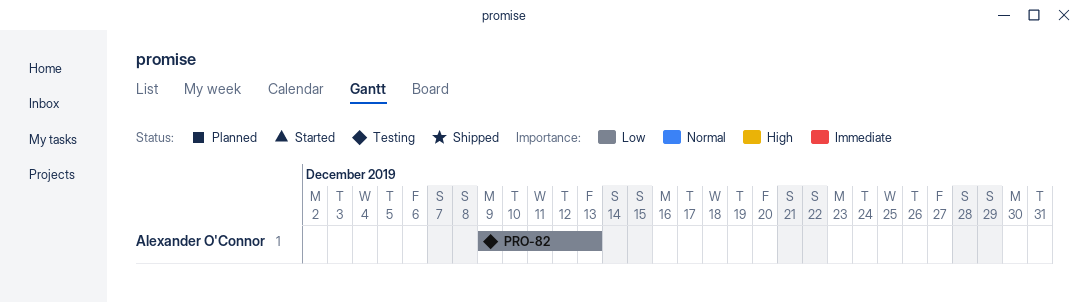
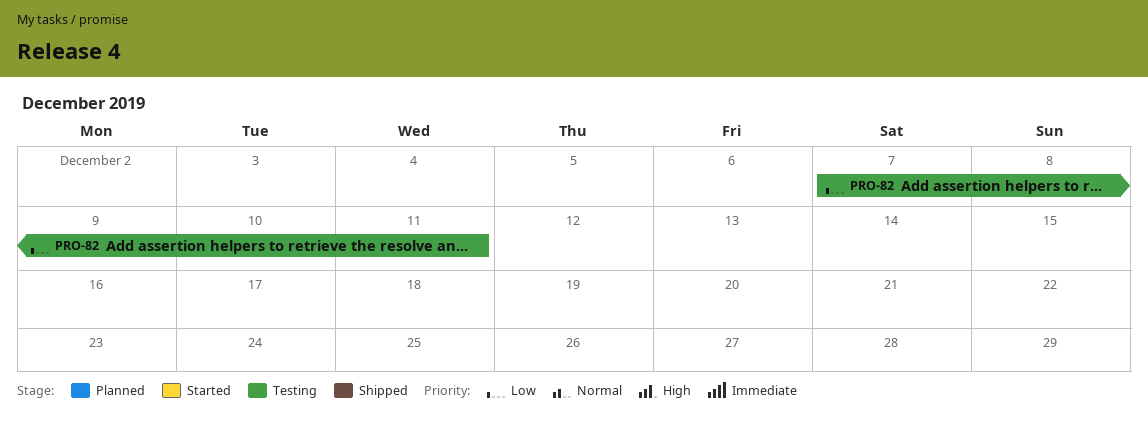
PRO-82, start: Dec 9 -> Dec 7
PRO-82, due: Dec 13 -> Dec 11

